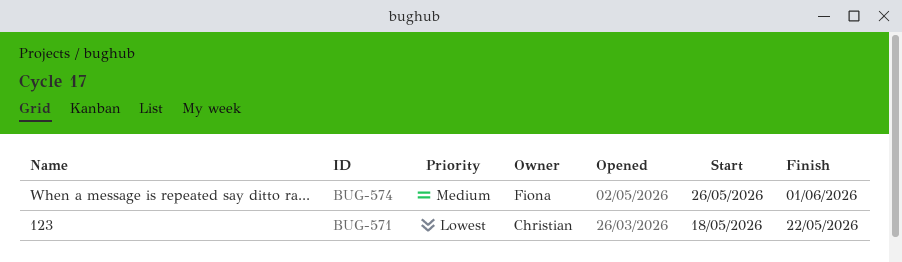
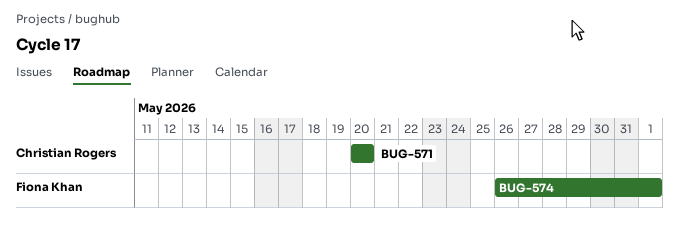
BUG-571, start: May 18 -> May 20
BUG-571, due: May 22 -> May 20

